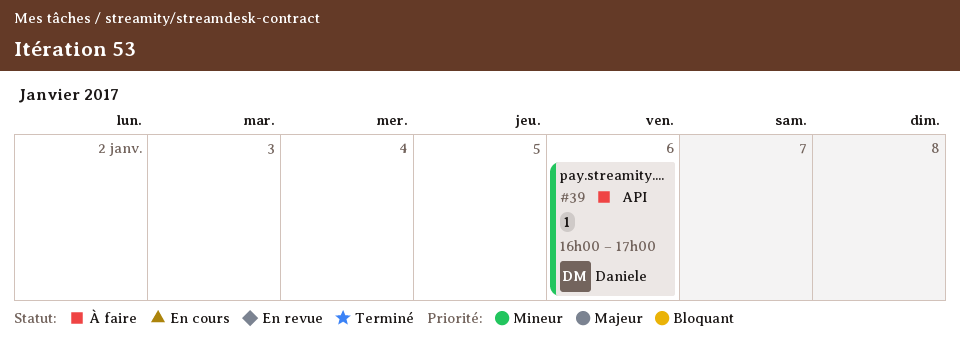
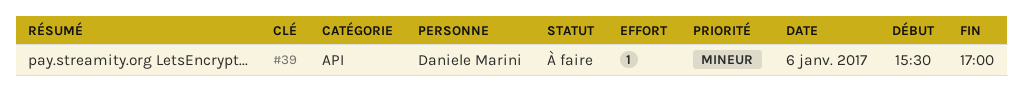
#39, begins: 16:00 -> 15:30

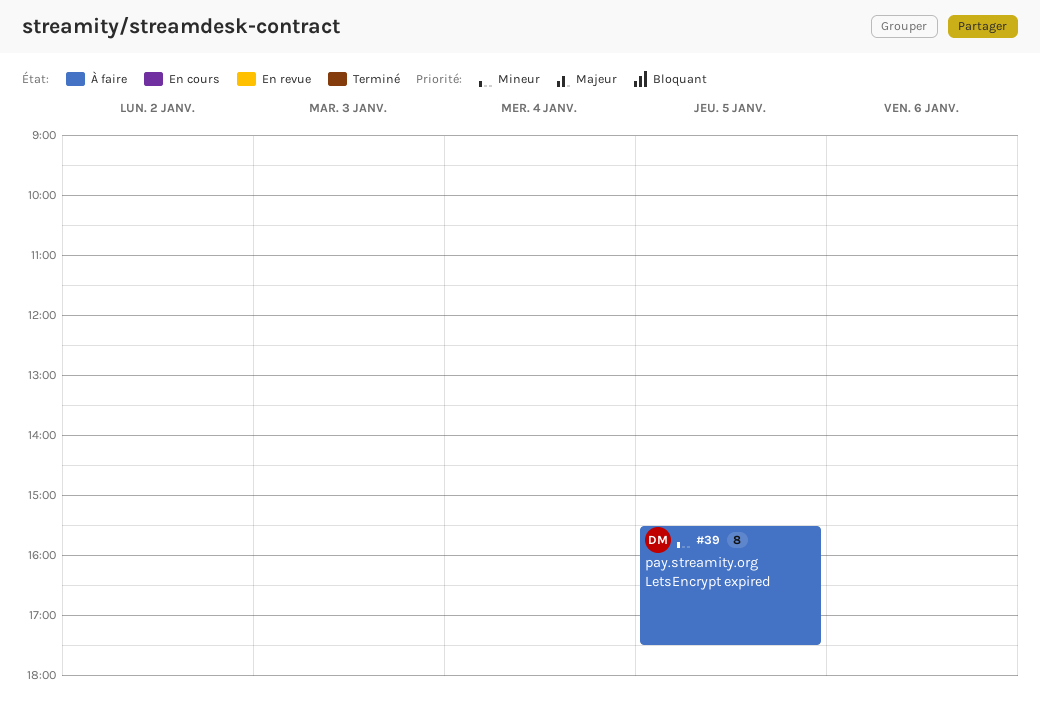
#39, estimate: 1 -> 8
#39, day: Jan 6 -> Jan 5
#39, ends: 17:00 -> 17:30

